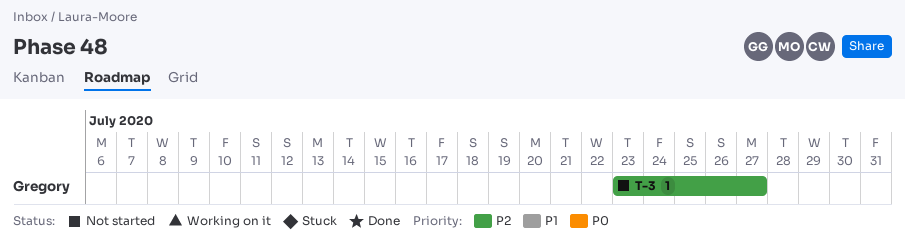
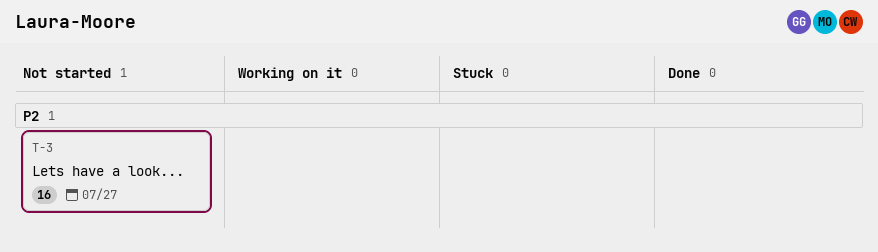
T-3, estimate: 1 -> 16

